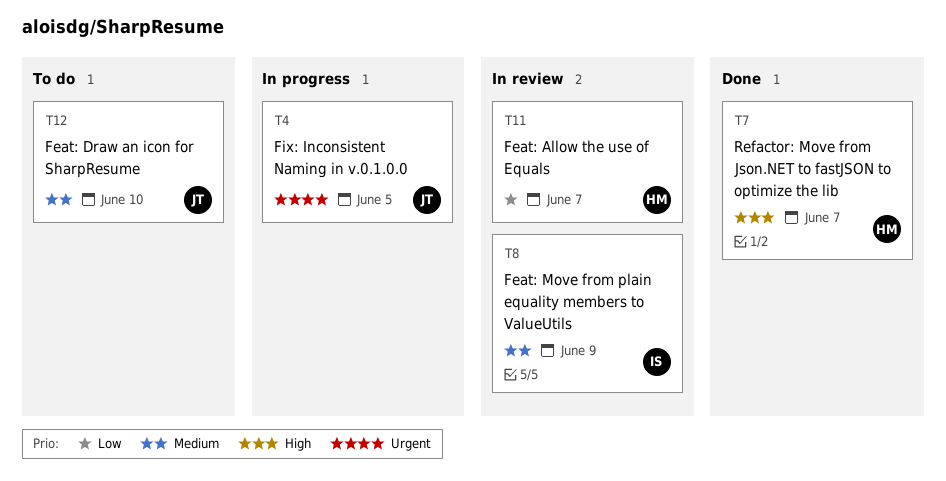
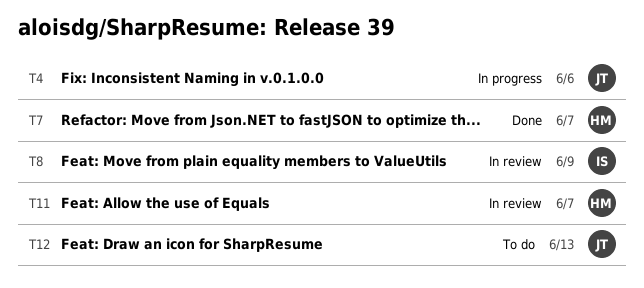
T4, due: Jun 5 -> Jun 6
T12, due: Jun 10 -> Jun 13

